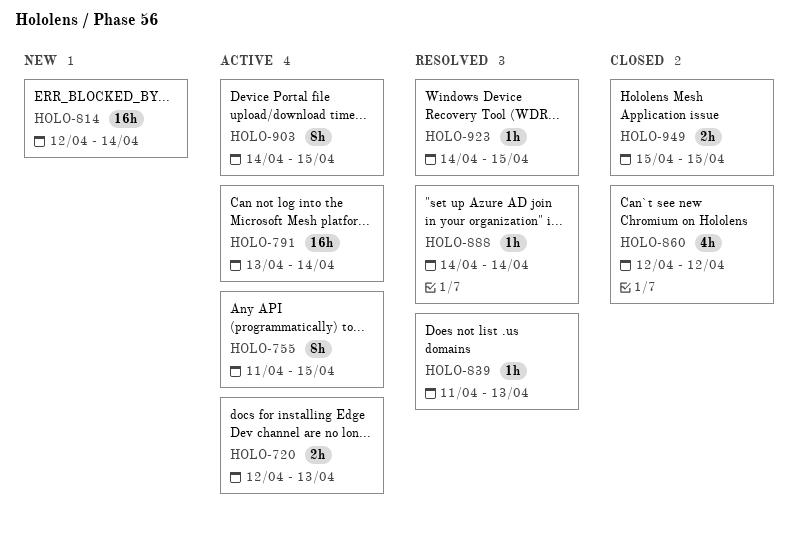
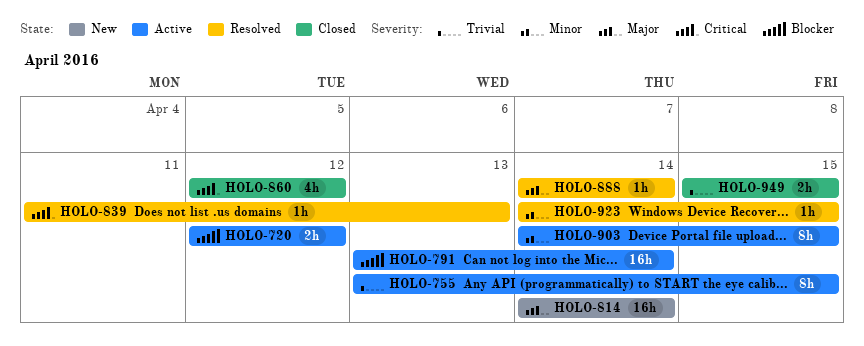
HOLO-720, due: Apr 13 -> Apr 12
HOLO-755, start: Apr 11 -> Apr 13
HOLO-814, start: Apr 12 -> Apr 14

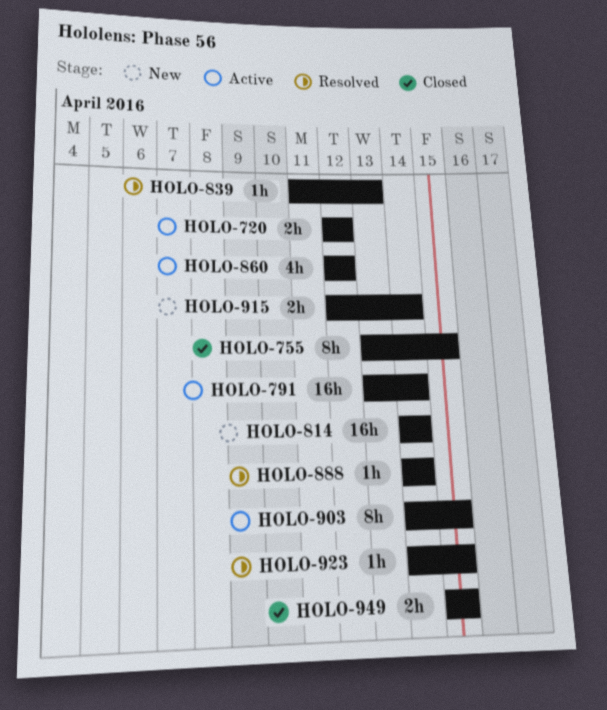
HOLO-755, status: Active -> Closed
HOLO-860, status: Closed -> Active
HOLO-915: none -> present

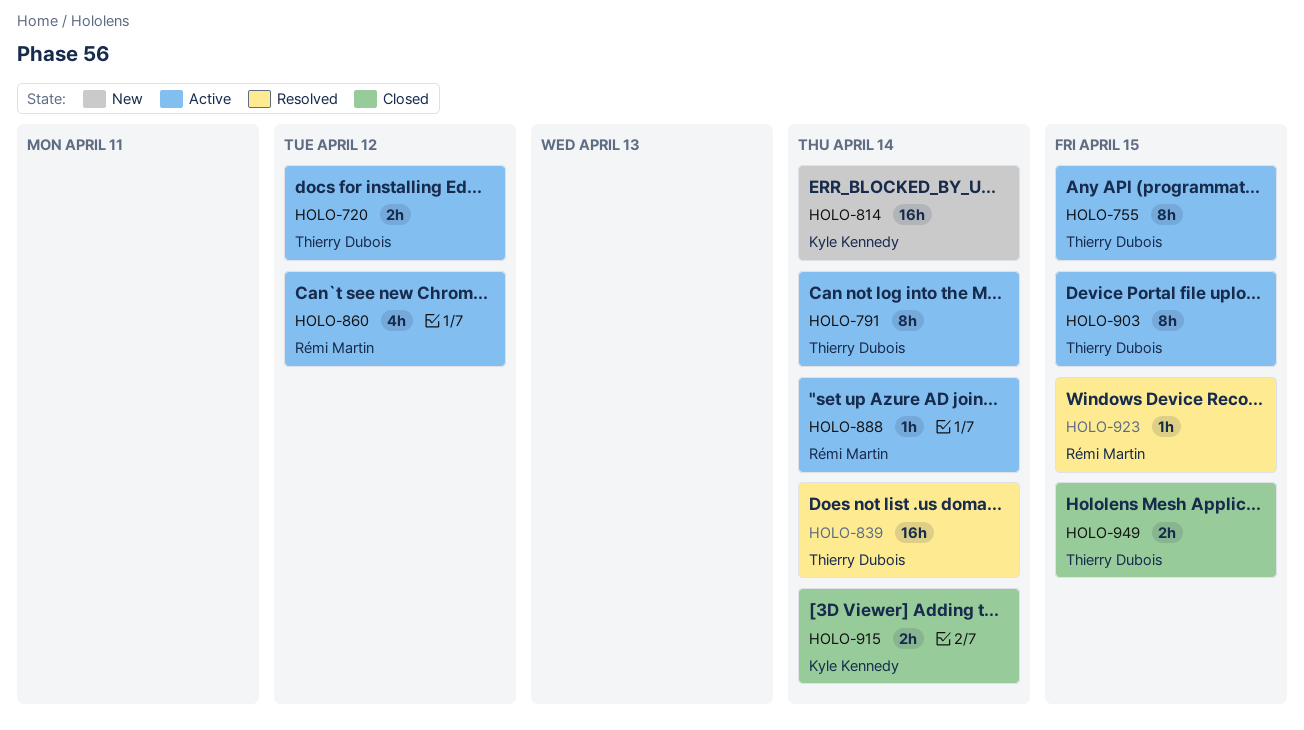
HOLO-755, status: Closed -> Active
HOLO-791, estimate: 16h -> 8h
HOLO-839, estimate: 1h -> 16h
HOLO-839, due: Apr 13 -> Apr 14
HOLO-888, status: Resolved -> Active
HOLO-915, status: New -> Closed

